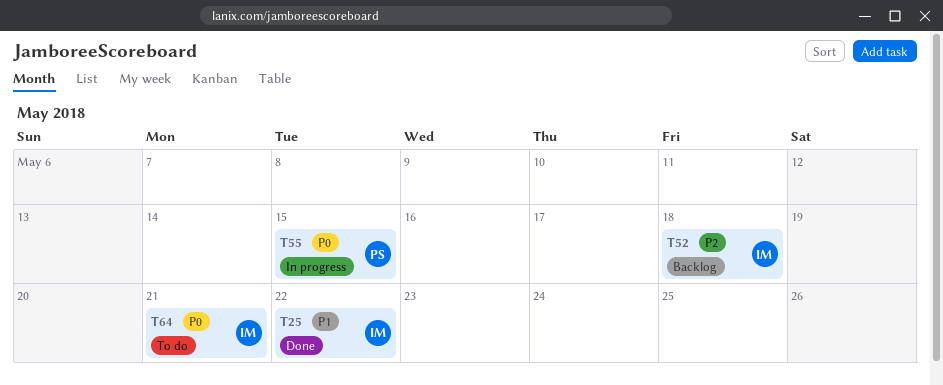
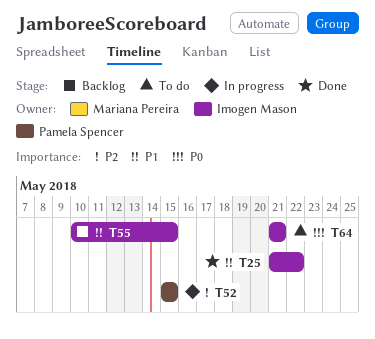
T52, status: Backlog -> In progress
T52, owner: Imogen Mason -> Pamela Spencer
T52, due: May 18 -> May 15
T55, status: In progress -> Backlog
T55, owner: Pamela Spencer -> Imogen Mason
T55, priority: P0 -> P1

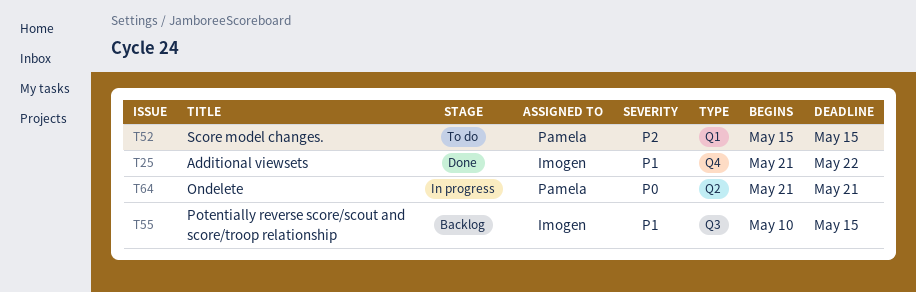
T52, status: In progress -> To do
T64, status: To do -> In progress
T64, owner: Imogen Mason -> Pamela Spencer

